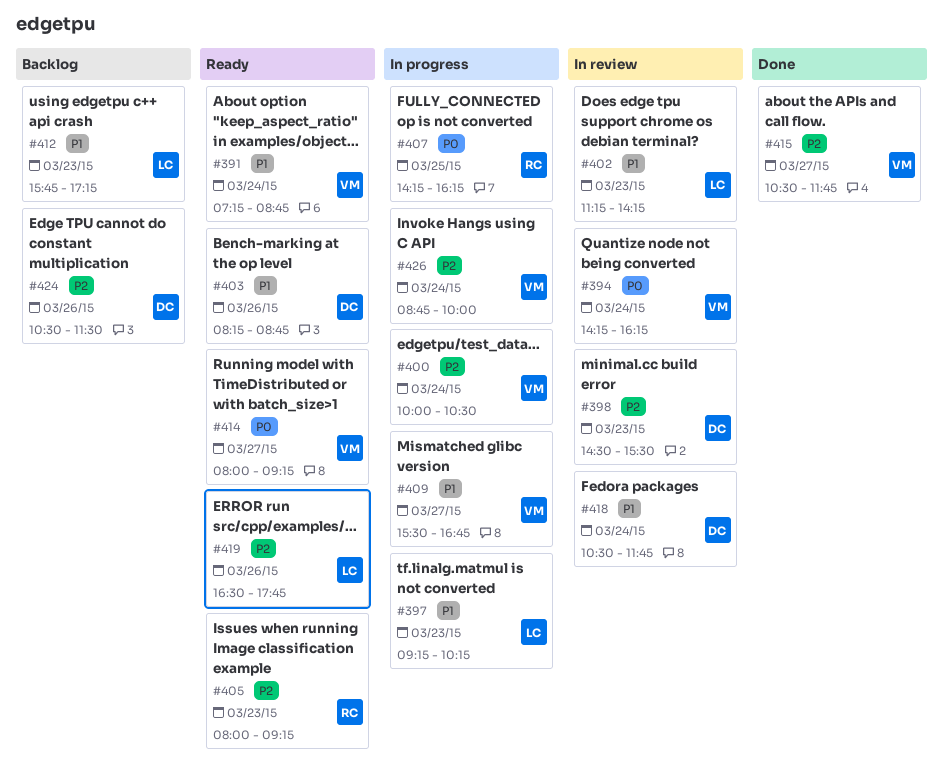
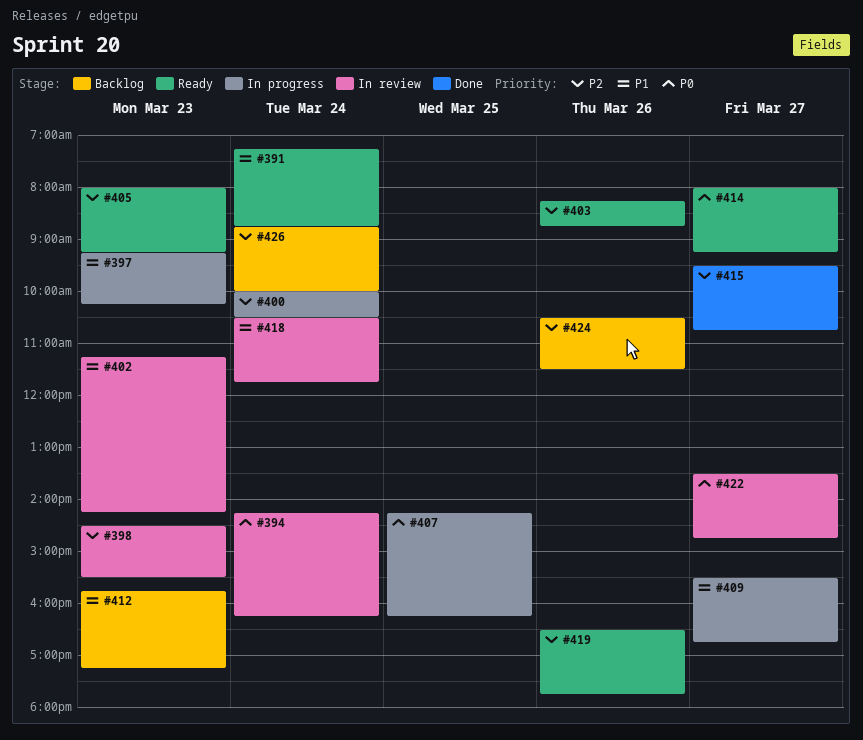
#403, priority: P1 -> P2
#415, begins: 10:30 -> 09:30
#415, ends: 11:45 -> 10:45
#422: none -> present
#426, status: In progress -> Backlog

